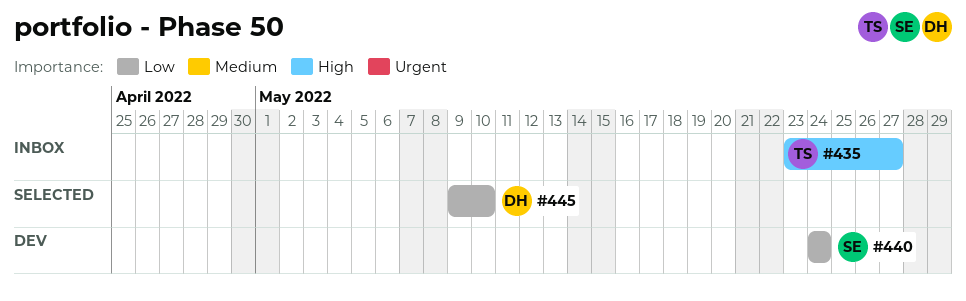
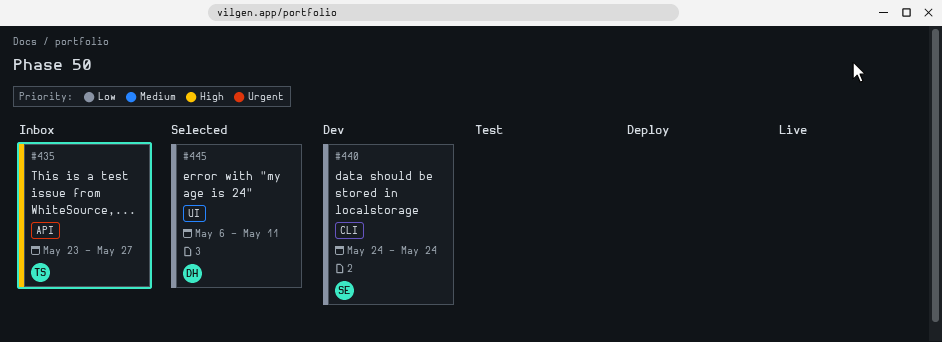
#445, start: May 9 -> May 6
#445, due: May 10 -> May 11

